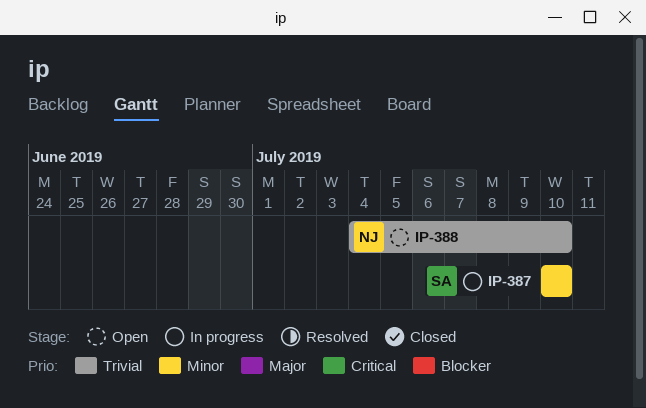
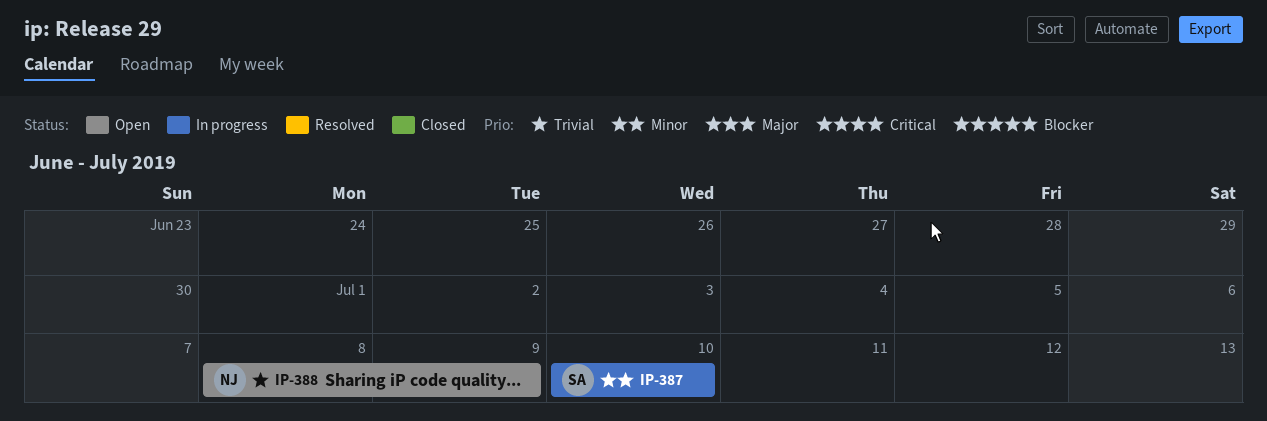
IP-388, start: Jul 4 -> Jul 8
IP-388, due: Jul 10 -> Jul 9

